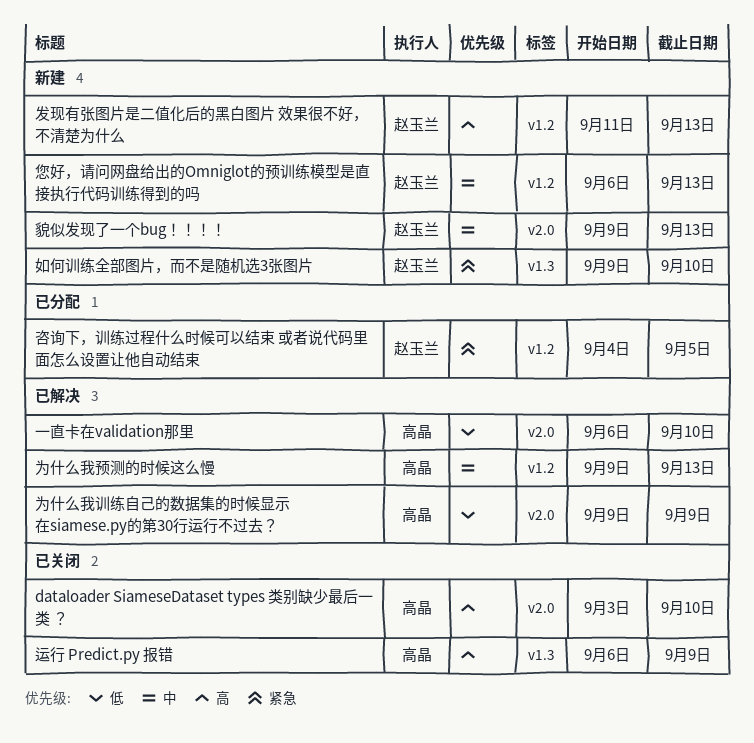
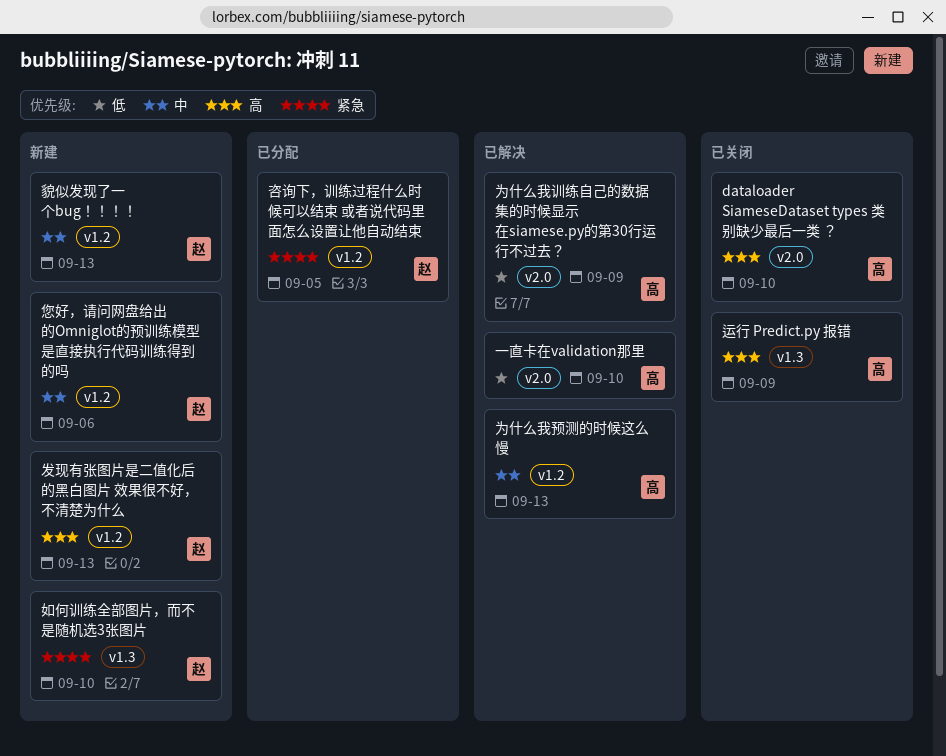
您好，请问网盘给出的Omniglot的预训练模型是直接执行代码训练得到的吗, due: Sep 13 -> Sep 6
貌似发现了一个bug！！！！, label: v2.0 -> v1.2

